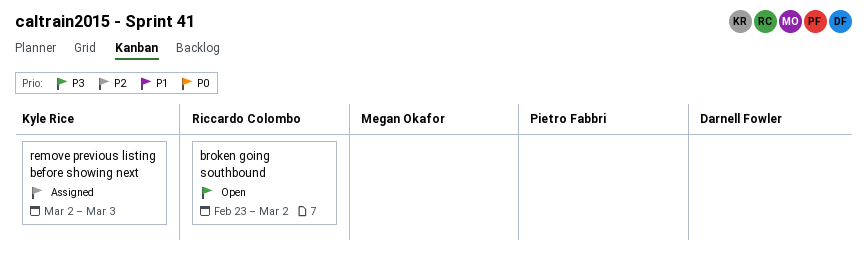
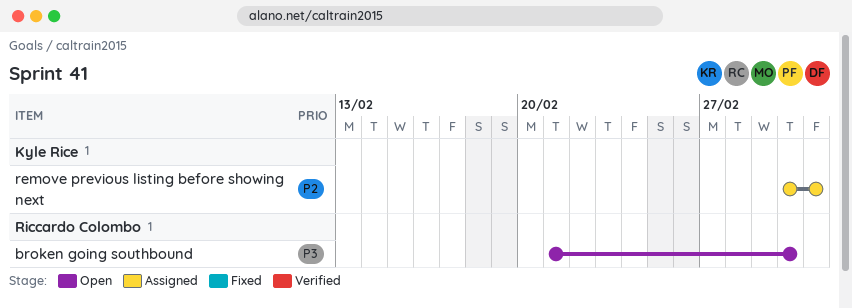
broken going southbound, start: Feb 23 -> Feb 21

